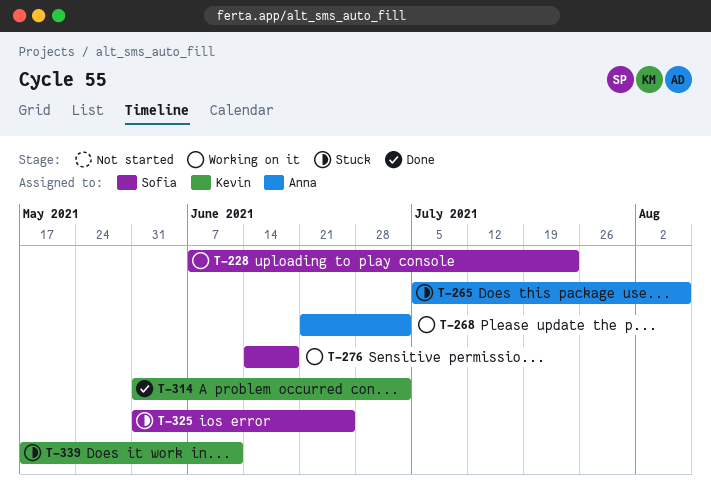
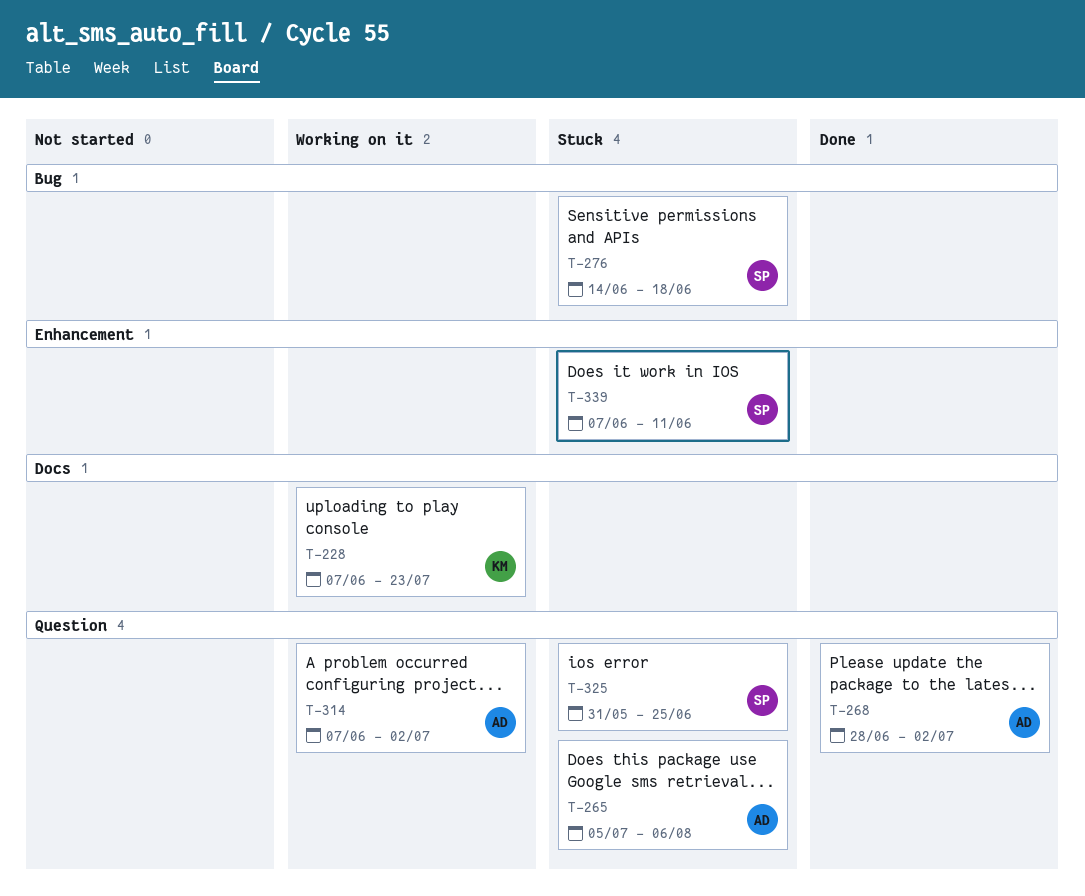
T-228, owner: Sofia -> Kevin
T-268, status: Working on it -> Done
T-268, start: Jun 21 -> Jun 28
T-276, status: Working on it -> Stuck
T-314, status: Done -> Working on it
T-314, owner: Kevin -> Anna
T-314, start: May 31 -> Jun 7
T-339, owner: Kevin -> Sofia
T-339, start: May 17 -> Jun 7

